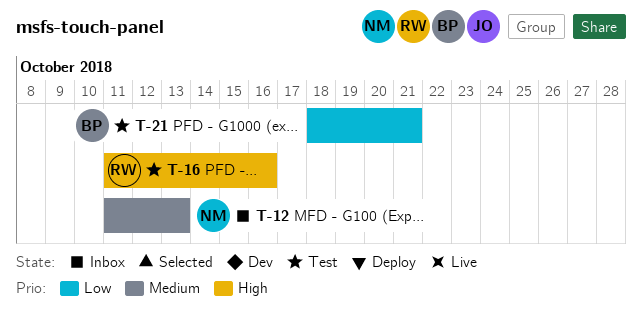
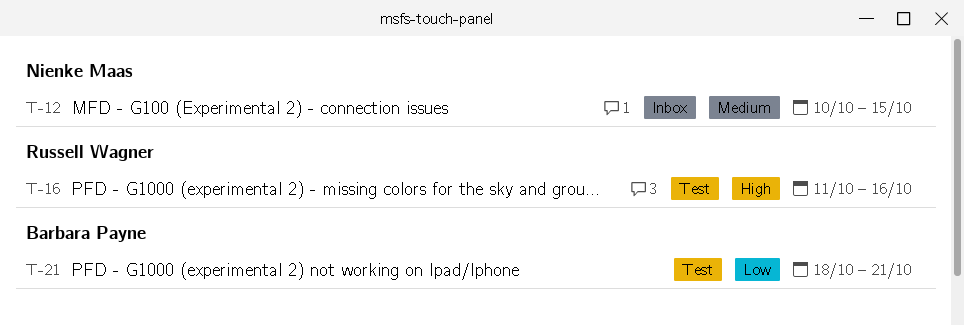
T-12, start: Oct 11 -> Oct 10
T-12, due: Oct 13 -> Oct 15

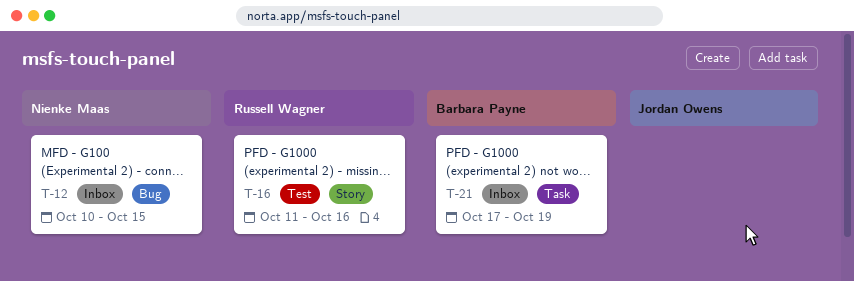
T-21, status: Test -> Inbox
T-21, start: Oct 18 -> Oct 17
T-21, due: Oct 21 -> Oct 19

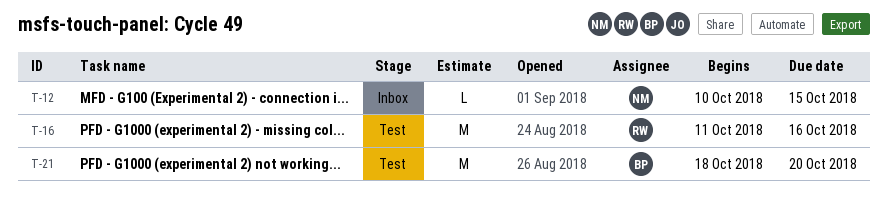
T-21, status: Inbox -> Test
T-21, start: Oct 17 -> Oct 18
T-21, due: Oct 19 -> Oct 20

